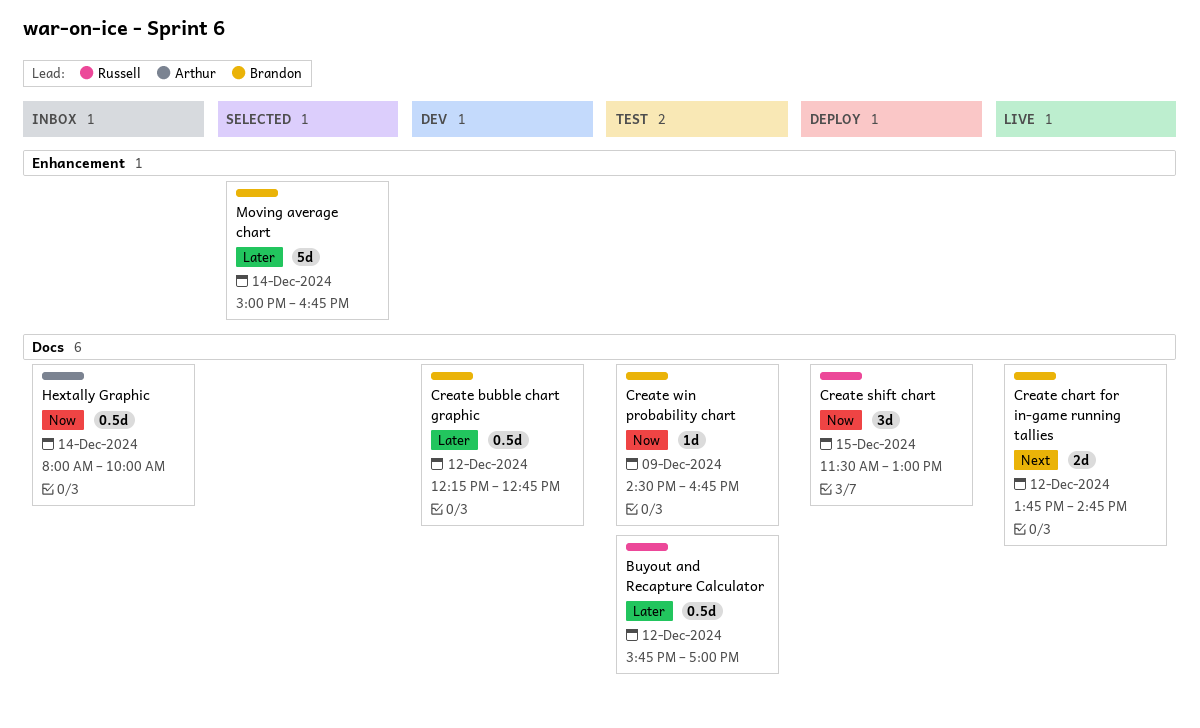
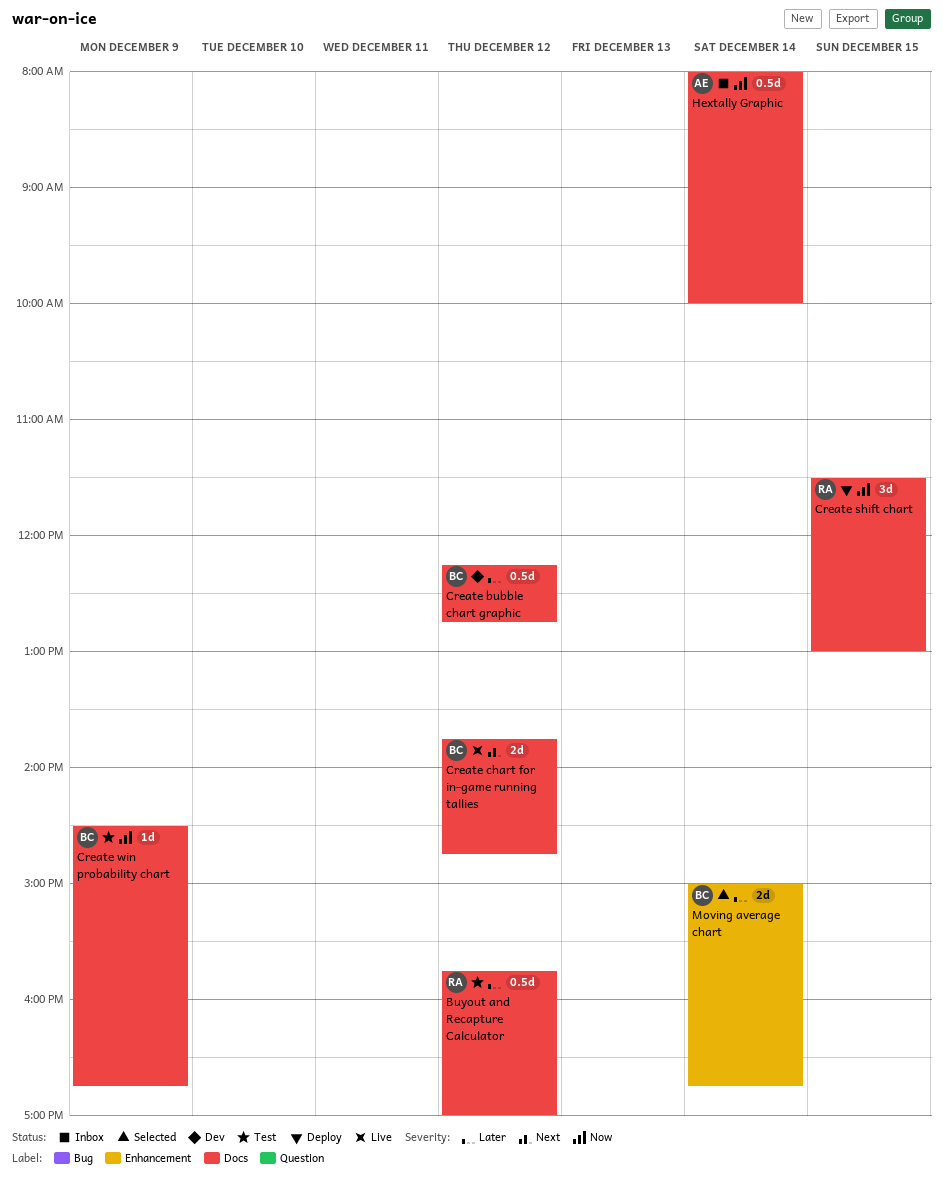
Moving average chart, estimate: 5d -> 2d

